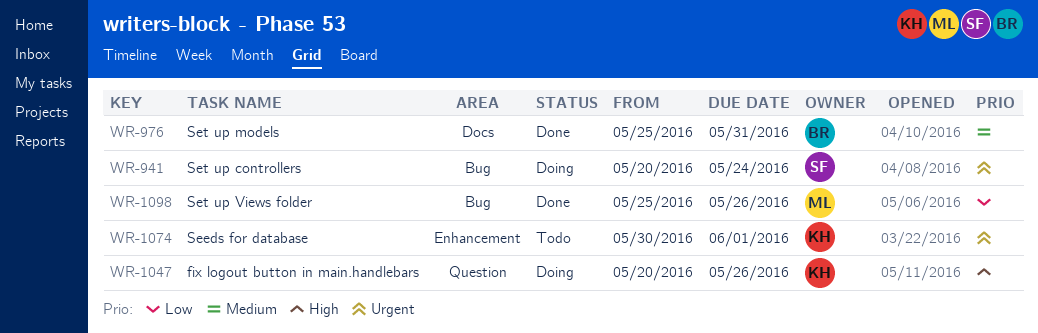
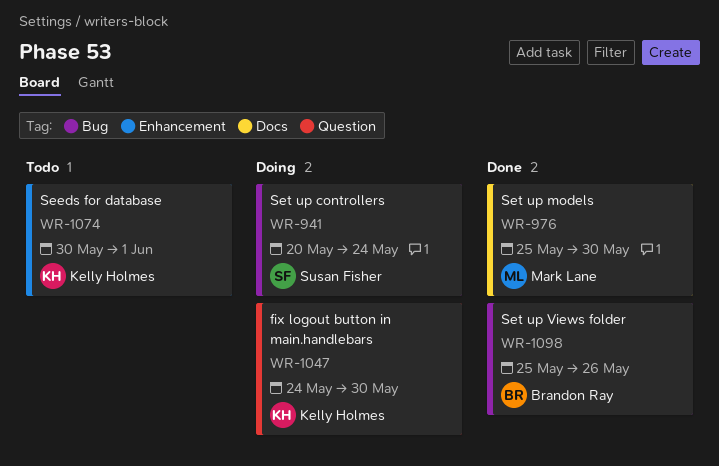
WR-976, owner: Brandon Ray -> Mark Lane
WR-976, due: May 31 -> May 30
WR-1047, start: May 20 -> May 24
WR-1047, due: May 26 -> May 30
WR-1098, owner: Mark Lane -> Brandon Ray

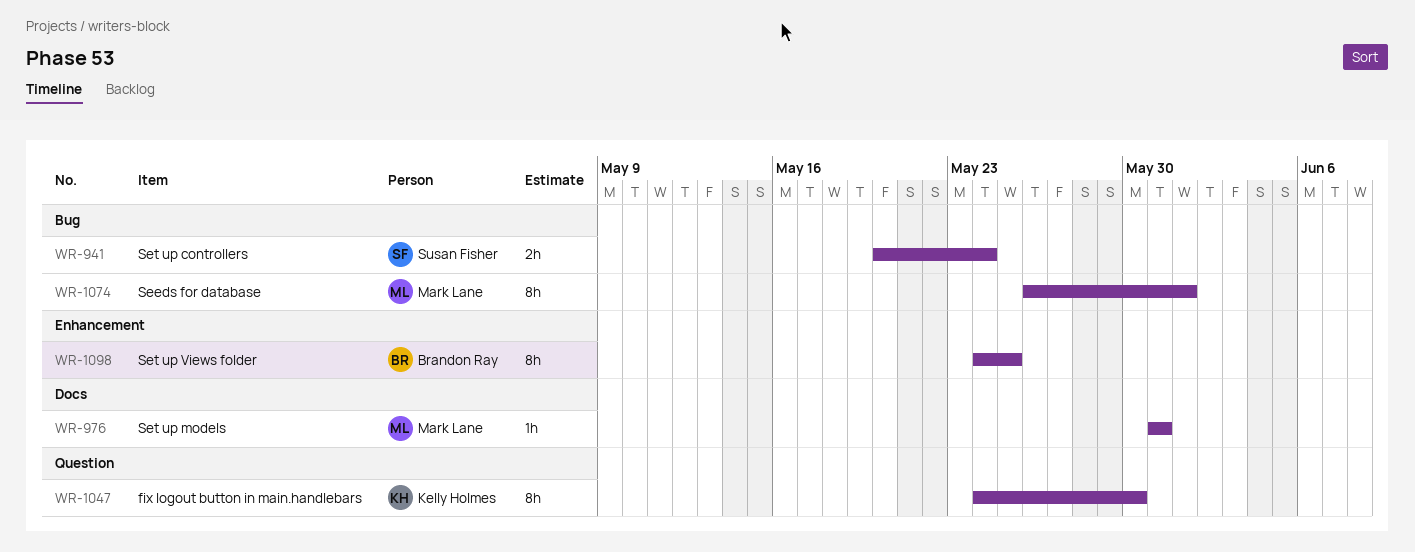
WR-976, start: May 25 -> May 31
WR-976, due: May 30 -> May 31
WR-1074, owner: Kelly Holmes -> Mark Lane
WR-1074, label: Enhancement -> Bug
WR-1074, start: May 30 -> May 26
WR-1098, label: Bug -> Enhancement
WR-1098, start: May 25 -> May 24
WR-1098, due: May 26 -> May 25

